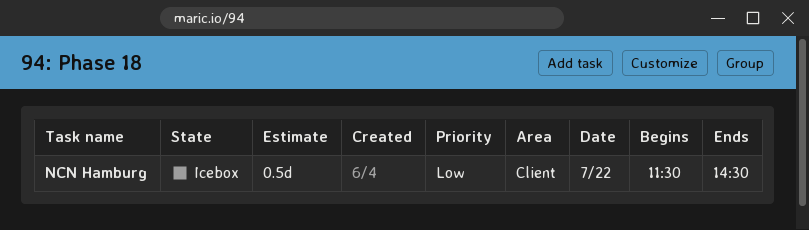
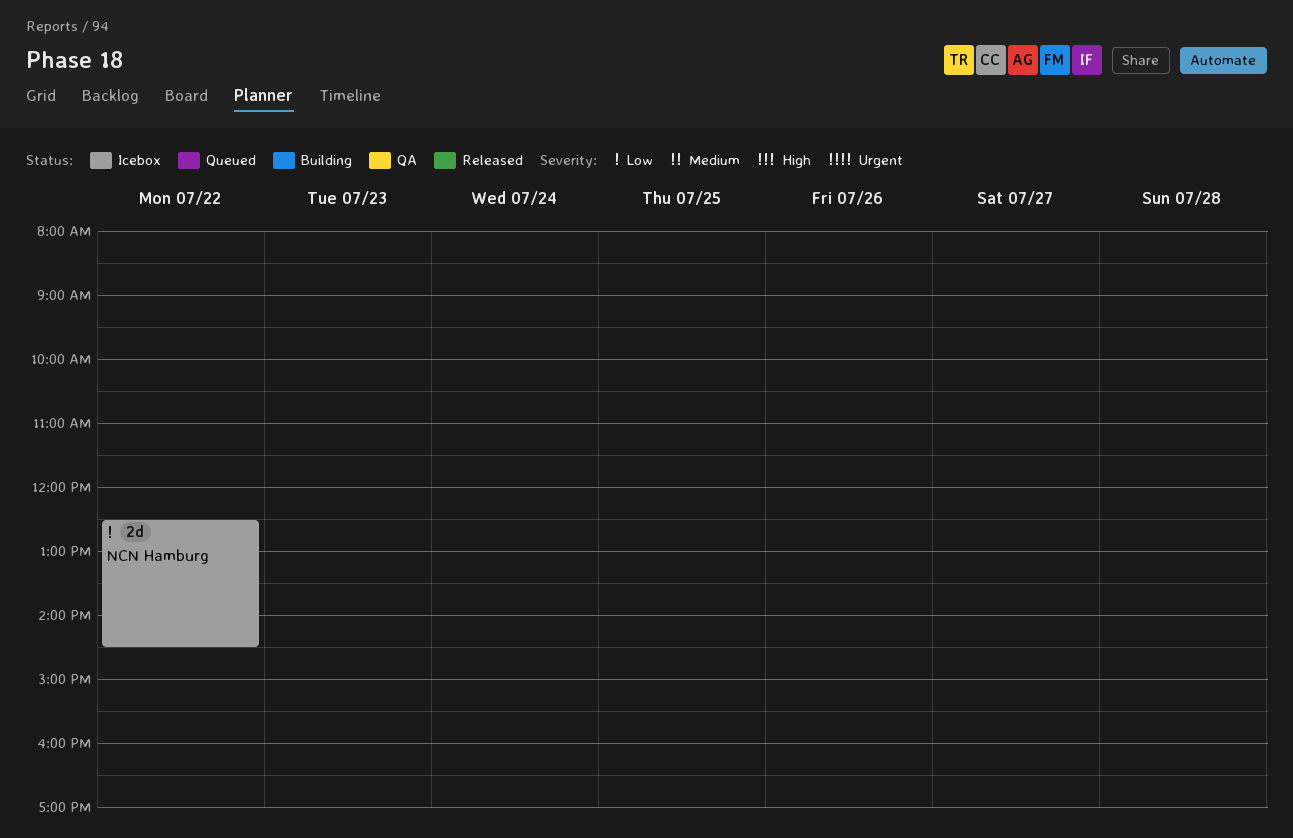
NCN Hamburg, estimate: 0.5d -> 2d
NCN Hamburg, begins: 11:30 -> 12:30

